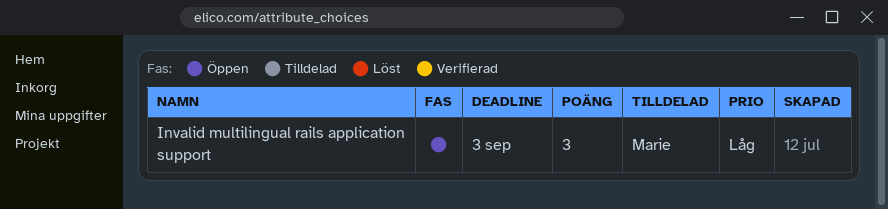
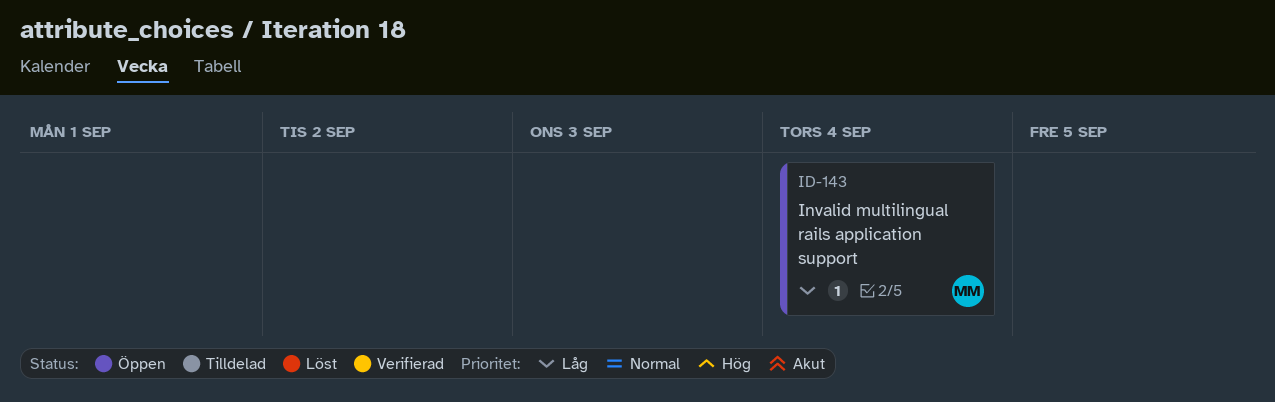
Invalid multilingual rails application support, estimate: 3 -> 1
Invalid multilingual rails application support, due: Sep 3 -> Sep 4

